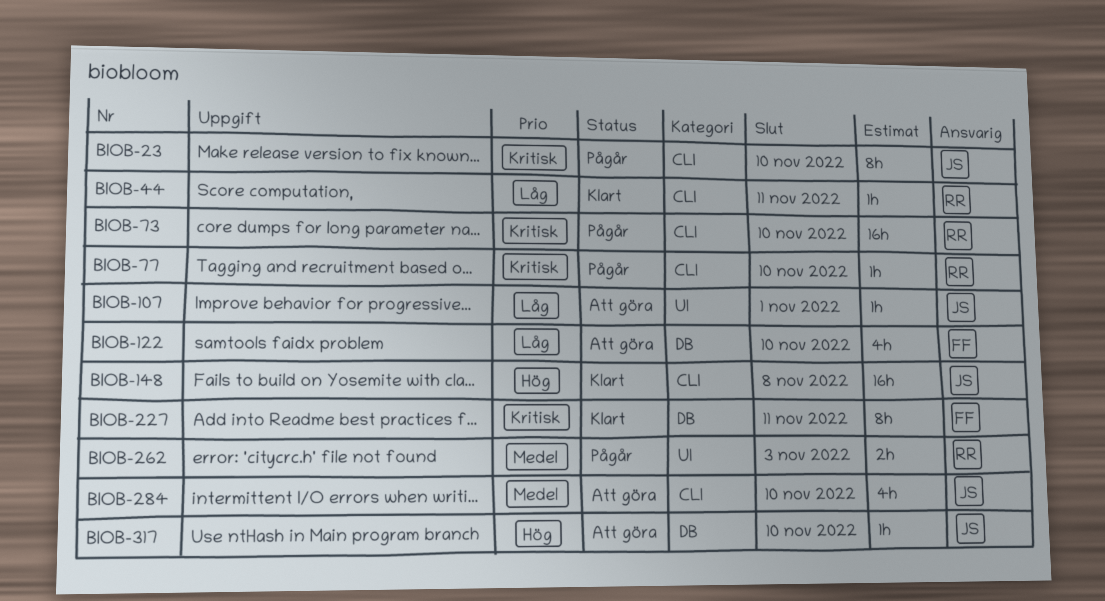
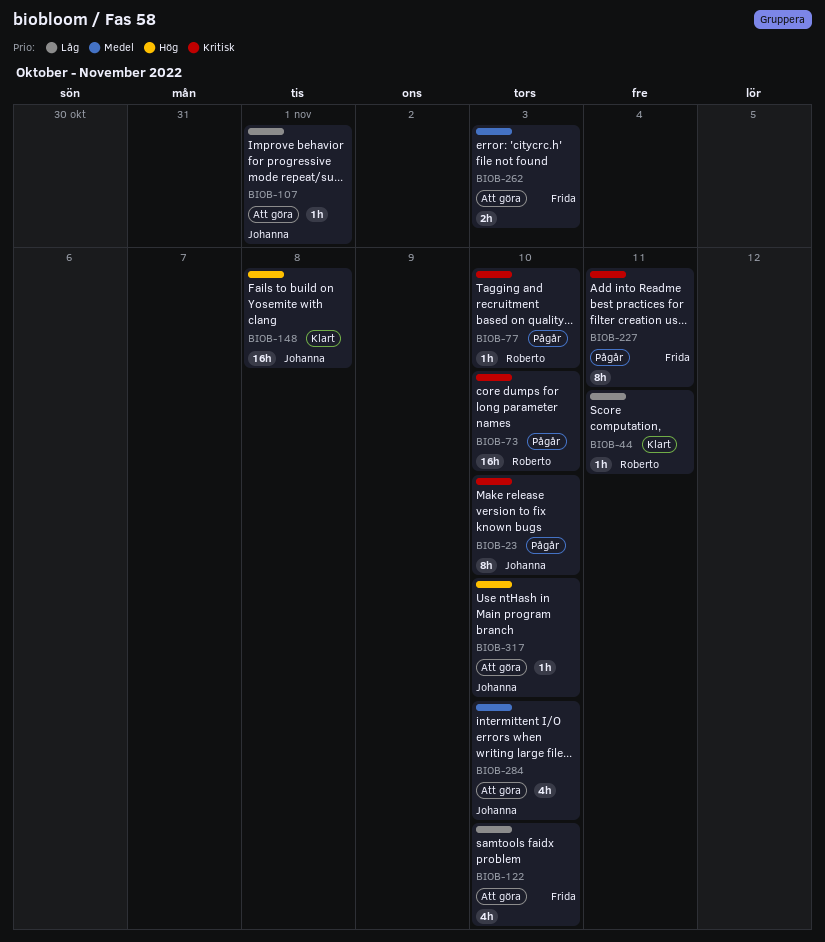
BIOB-227, status: Klart -> Pågår
BIOB-262, status: Pågår -> Att göra
BIOB-262, owner: Roberto -> Frida

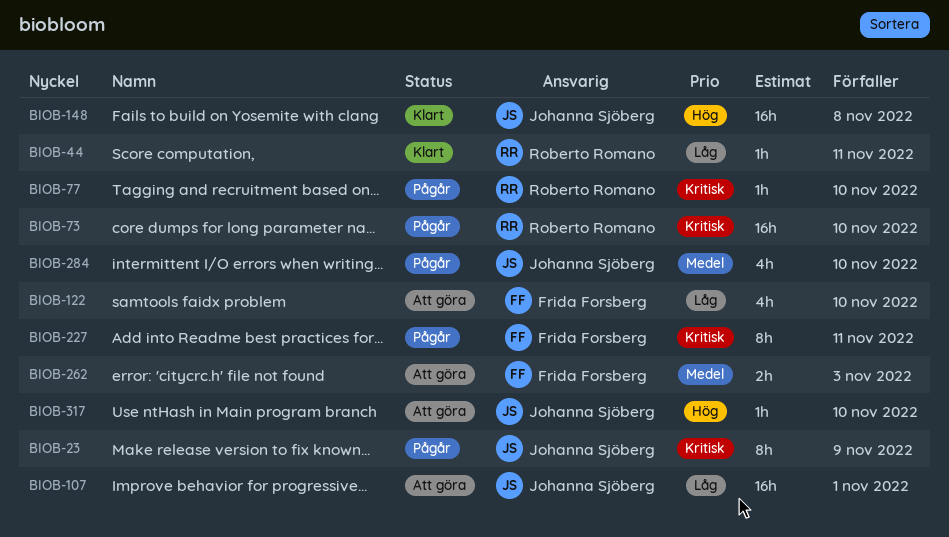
BIOB-23, due: Nov 10 -> Nov 9
BIOB-107, estimate: 1h -> 16h
BIOB-284, status: Att göra -> Pågår

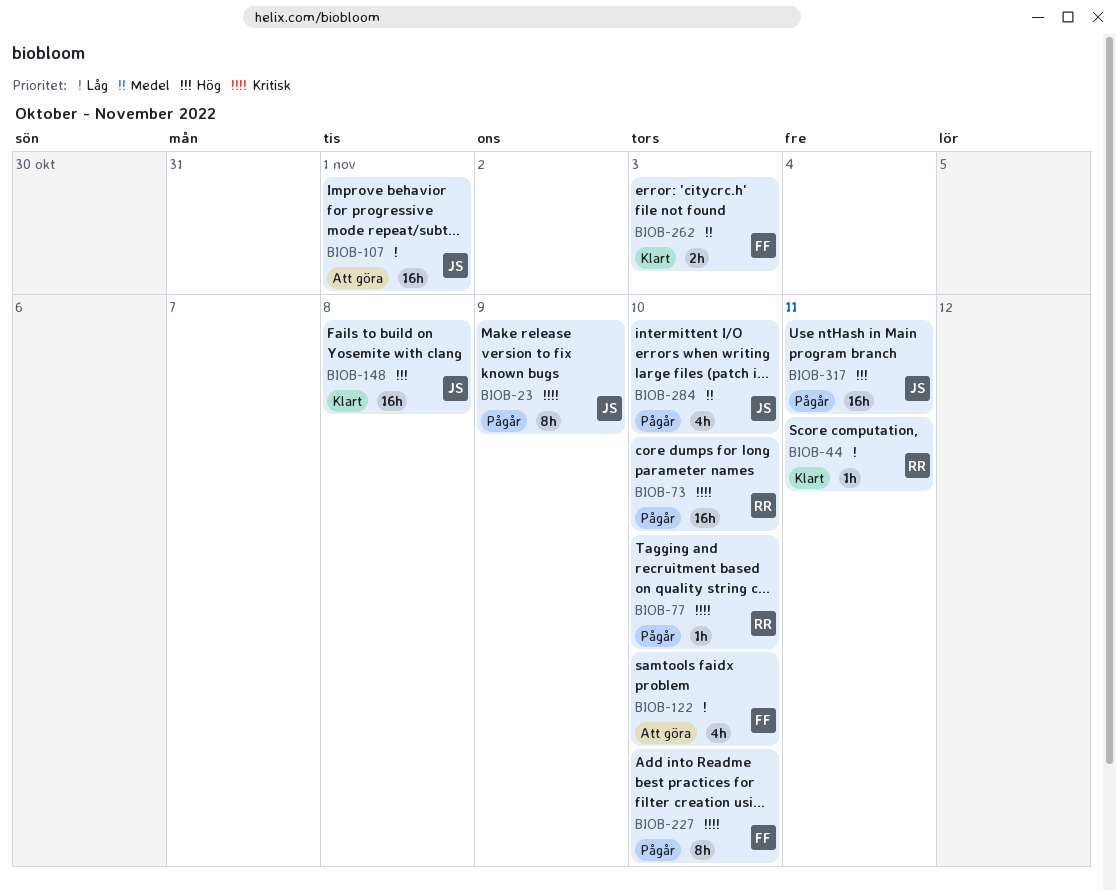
BIOB-227, due: Nov 11 -> Nov 10
BIOB-262, status: Att göra -> Klart
BIOB-317, status: Att göra -> Pågår
BIOB-317, estimate: 1h -> 16h
BIOB-317, due: Nov 10 -> Nov 11

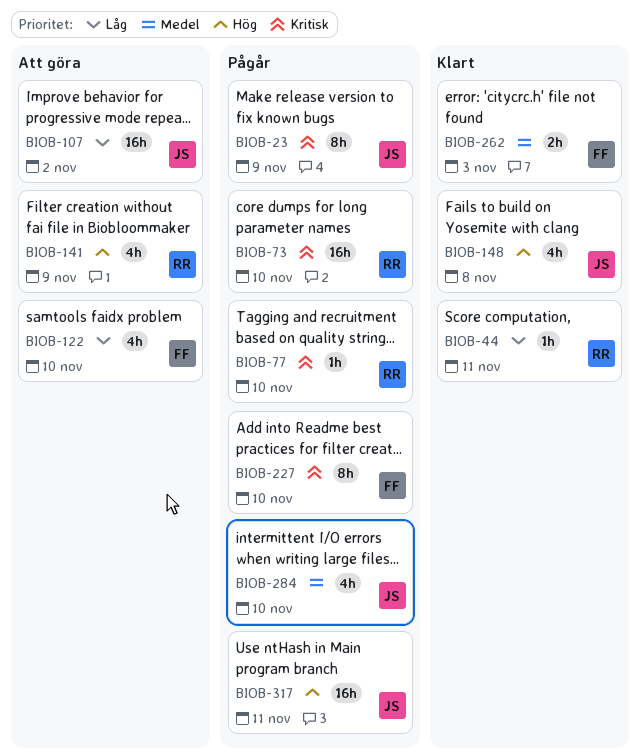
BIOB-107, due: Nov 1 -> Nov 2
BIOB-141: none -> present
BIOB-148, estimate: 16h -> 4h

